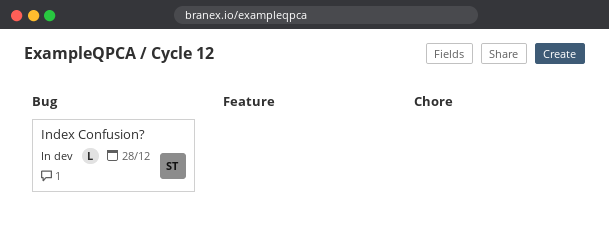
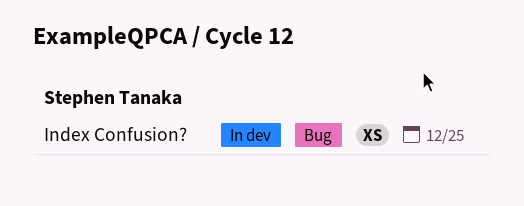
Index Confusion?, estimate: L -> XS
Index Confusion?, due: Dec 28 -> Dec 25

